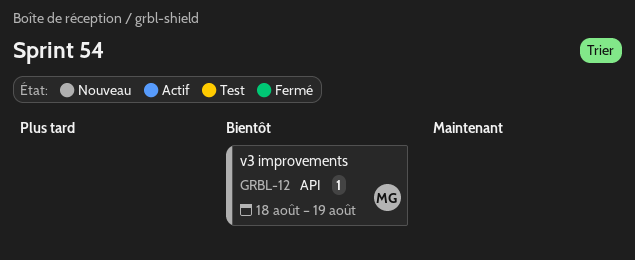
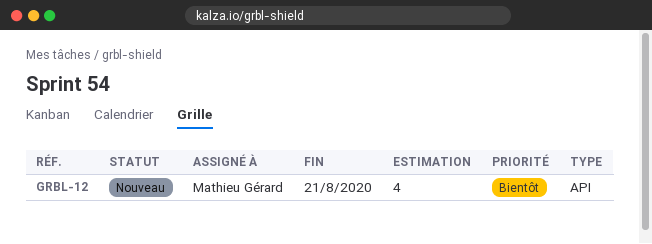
GRBL-12, estimate: 1 -> 4
GRBL-12, due: Aug 19 -> Aug 21

